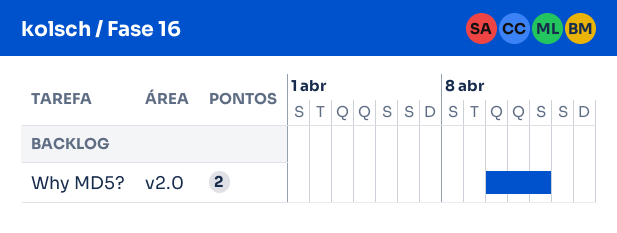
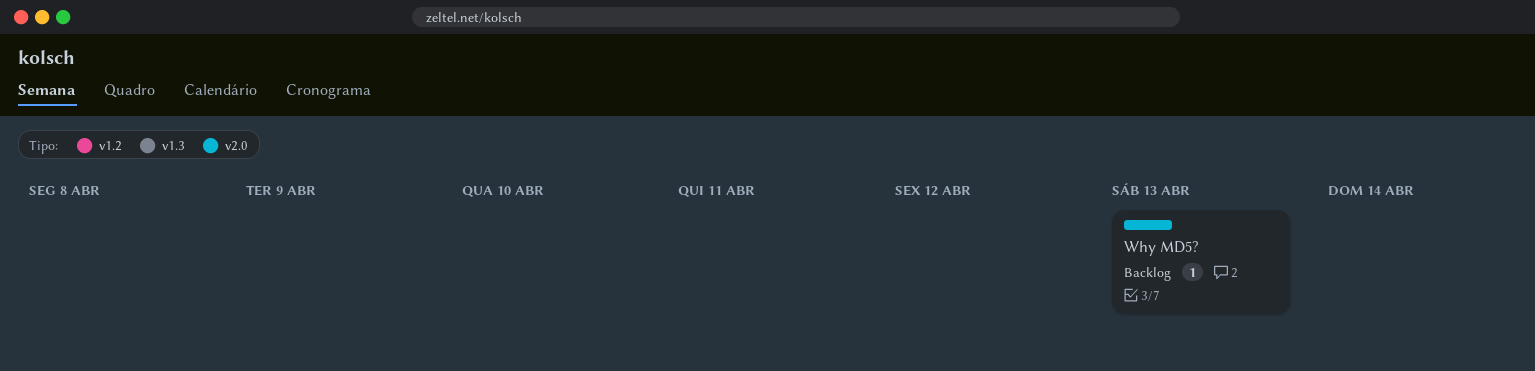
Why MD5?, estimate: 2 -> 1
Why MD5?, due: Apr 12 -> Apr 13

